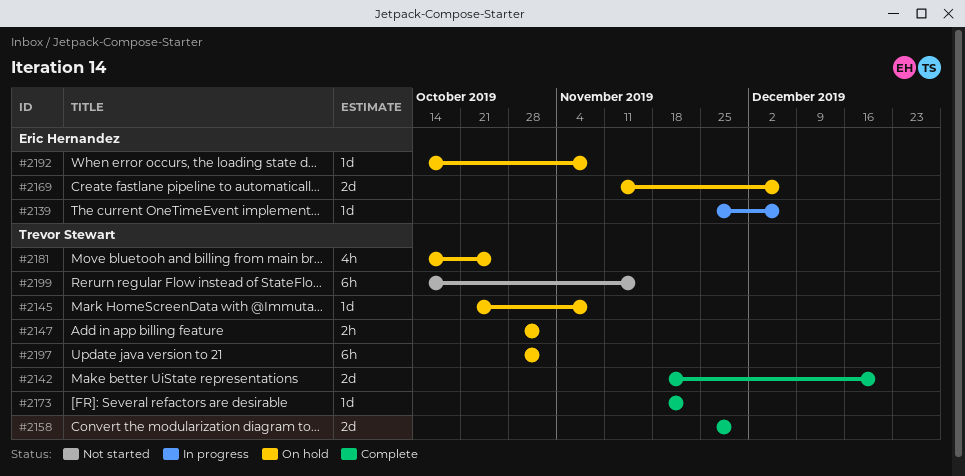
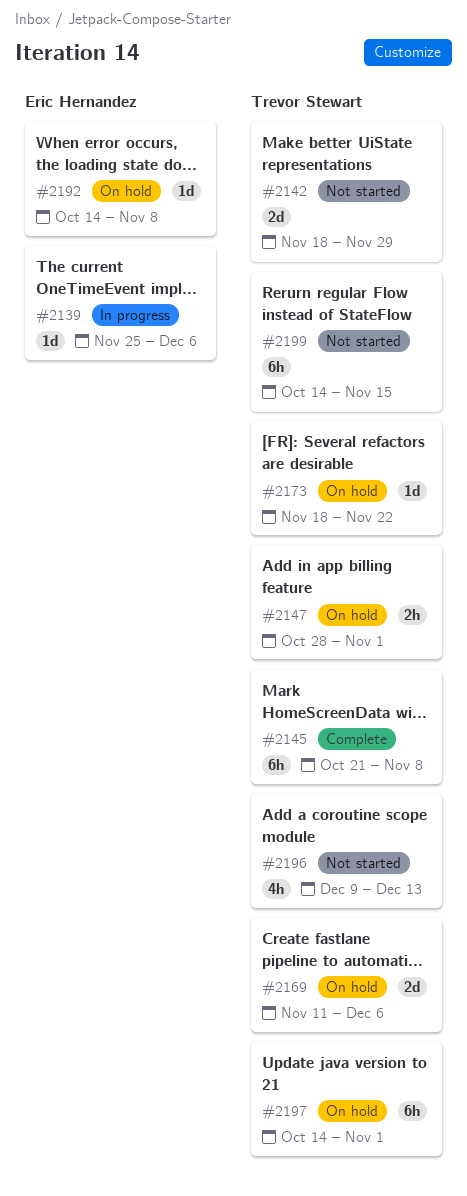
#2142, status: Complete -> Not started
#2142, due: Dec 20 -> Nov 29
#2145, status: On hold -> Complete
#2145, estimate: 1d -> 6h
#2158: present -> none
#2169, owner: Eric Hernandez -> Trevor Stewart
#2173, status: Complete -> On hold
#2181: present -> none
#2196: none -> present
#2197, start: Oct 28 -> Oct 14

